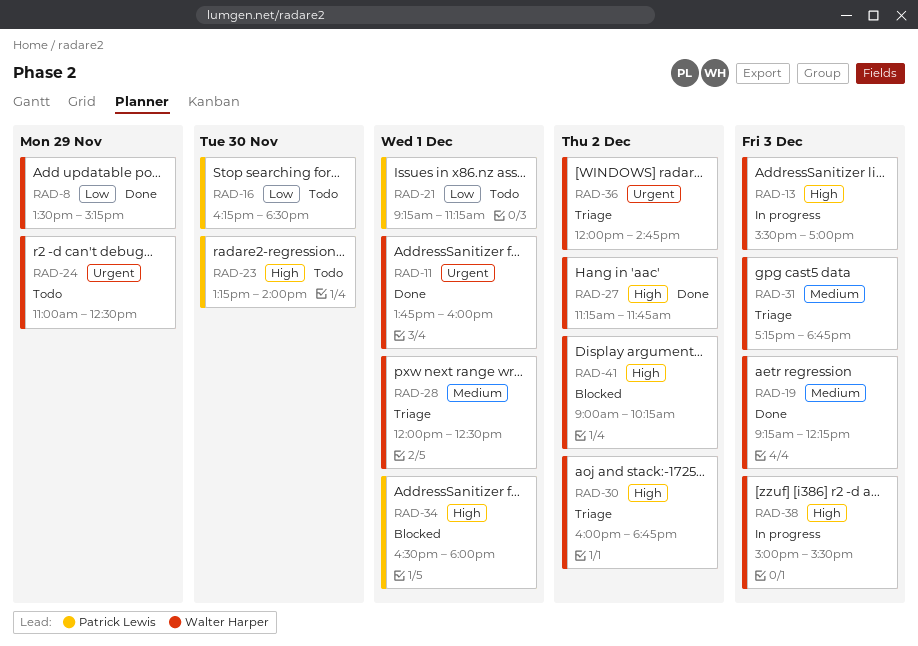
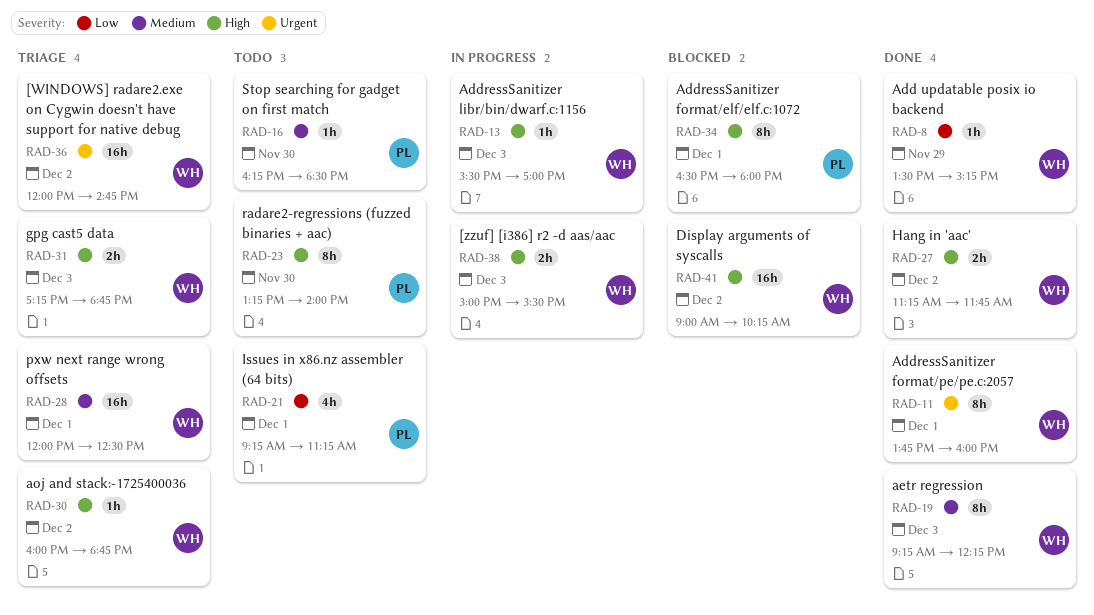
RAD-16, priority: Low -> Medium
RAD-24: present -> none
RAD-31, priority: Medium -> High

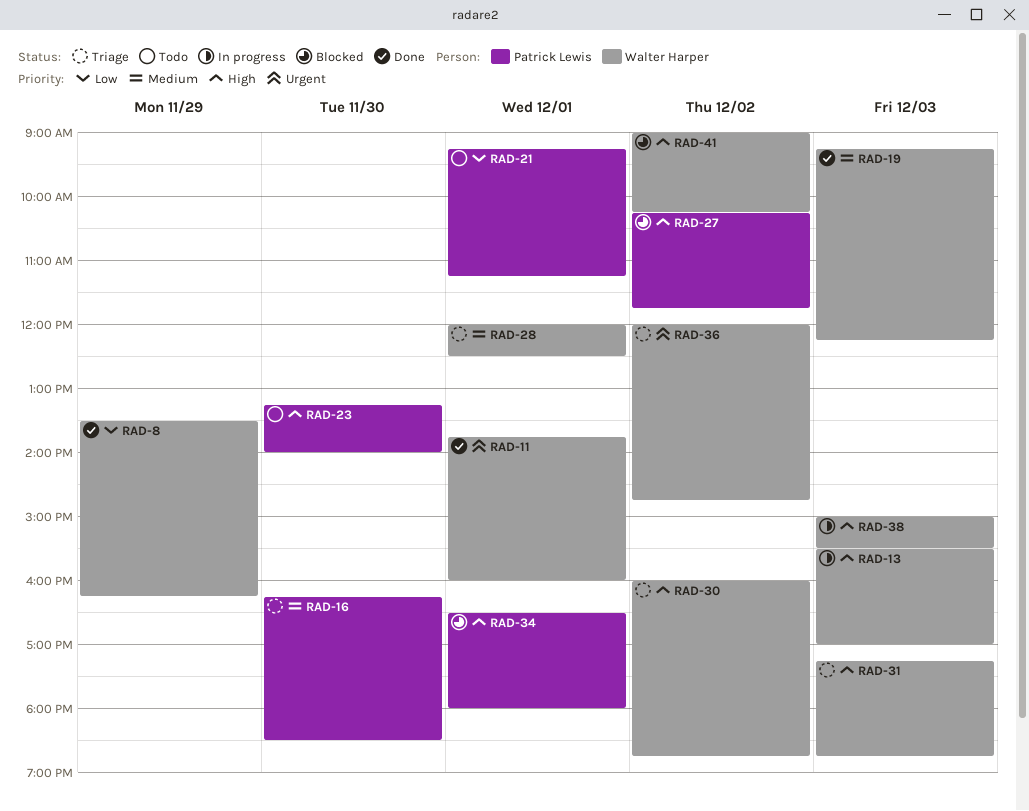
RAD-8, ends: 15:15 -> 16:15
RAD-16, status: Todo -> Triage
RAD-27, status: Done -> Blocked
RAD-27, owner: Walter Harper -> Patrick Lewis
RAD-27, begins: 11:15 -> 10:15

